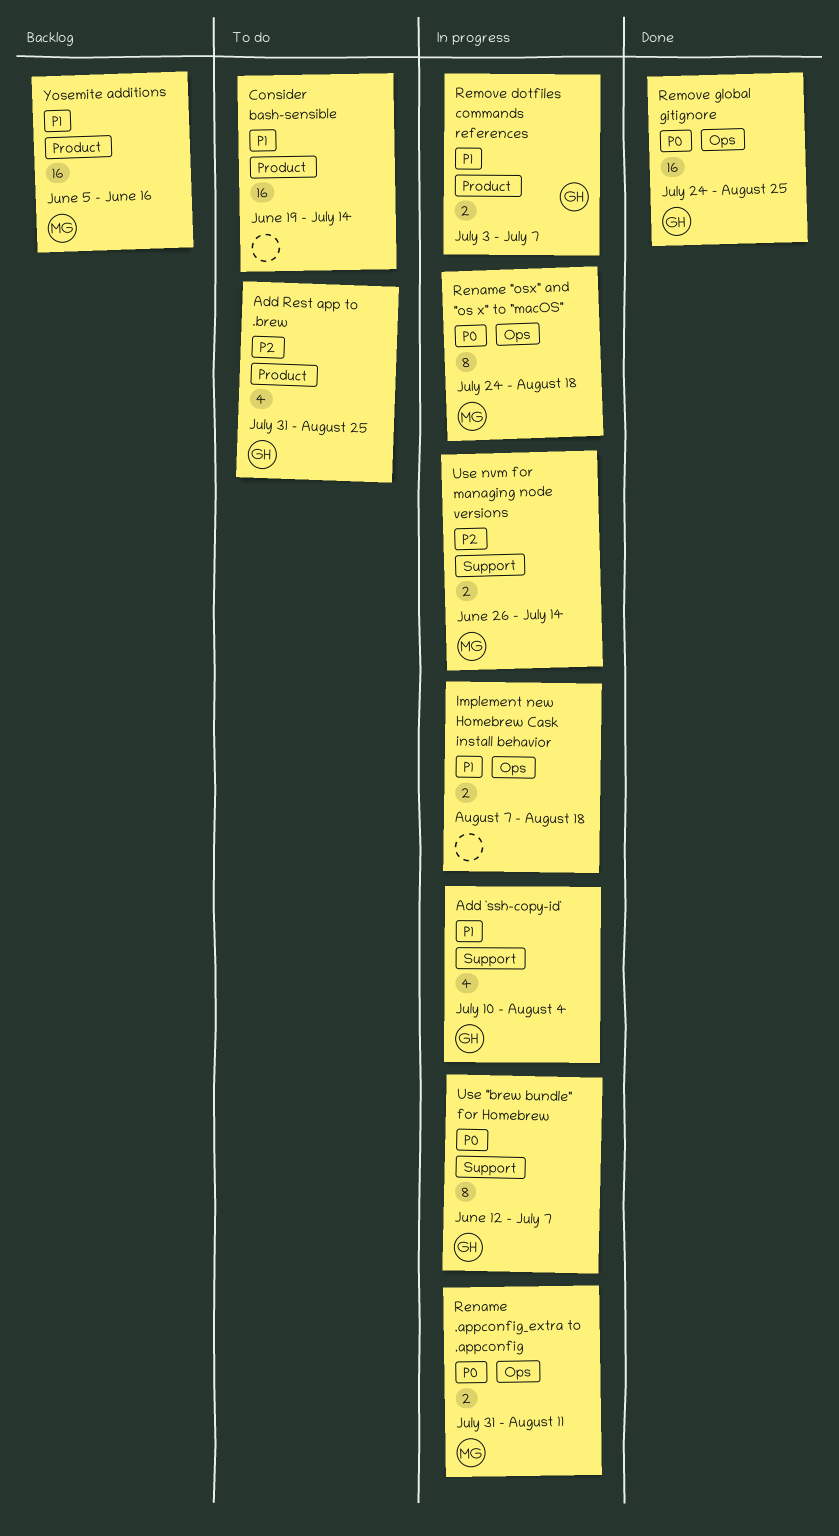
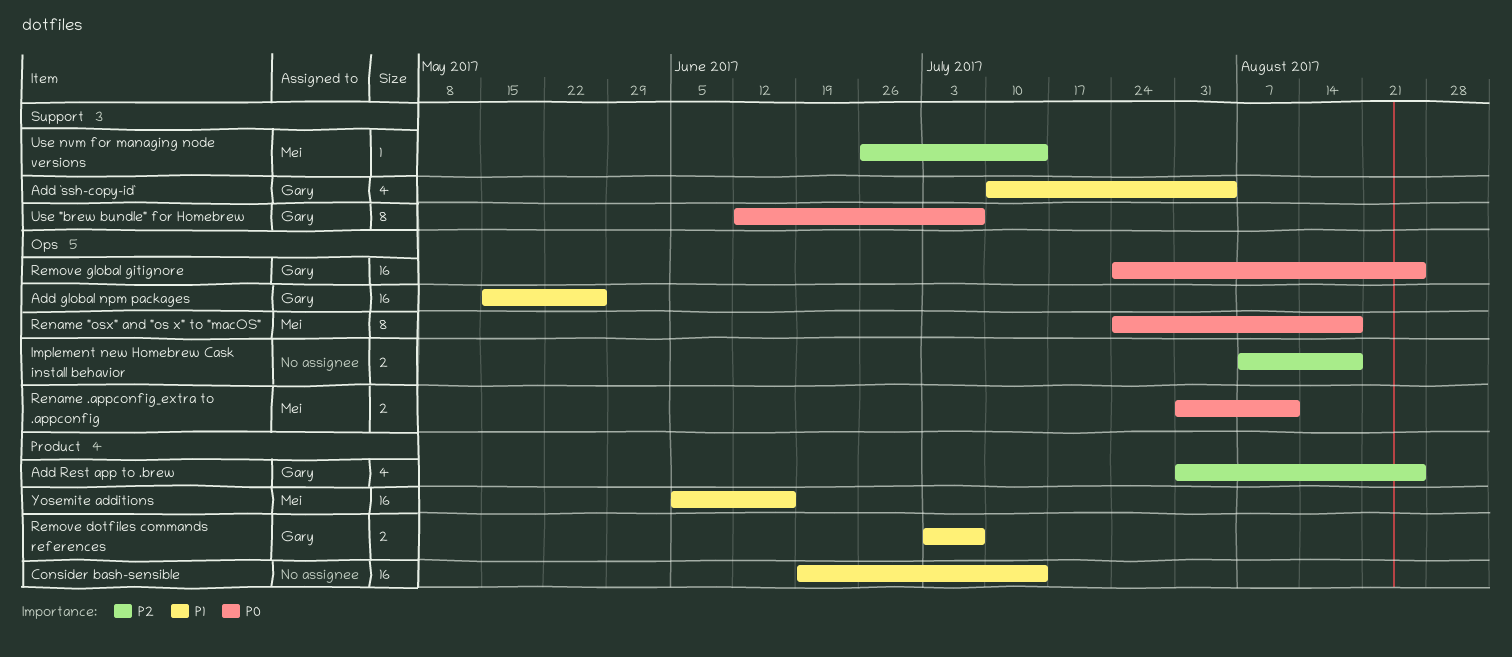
Add global npm packages: none -> present
Implement new Homebrew Cask install behavior, priority: P1 -> P2
Use nvm for managing node versions, estimate: 2 -> 1

